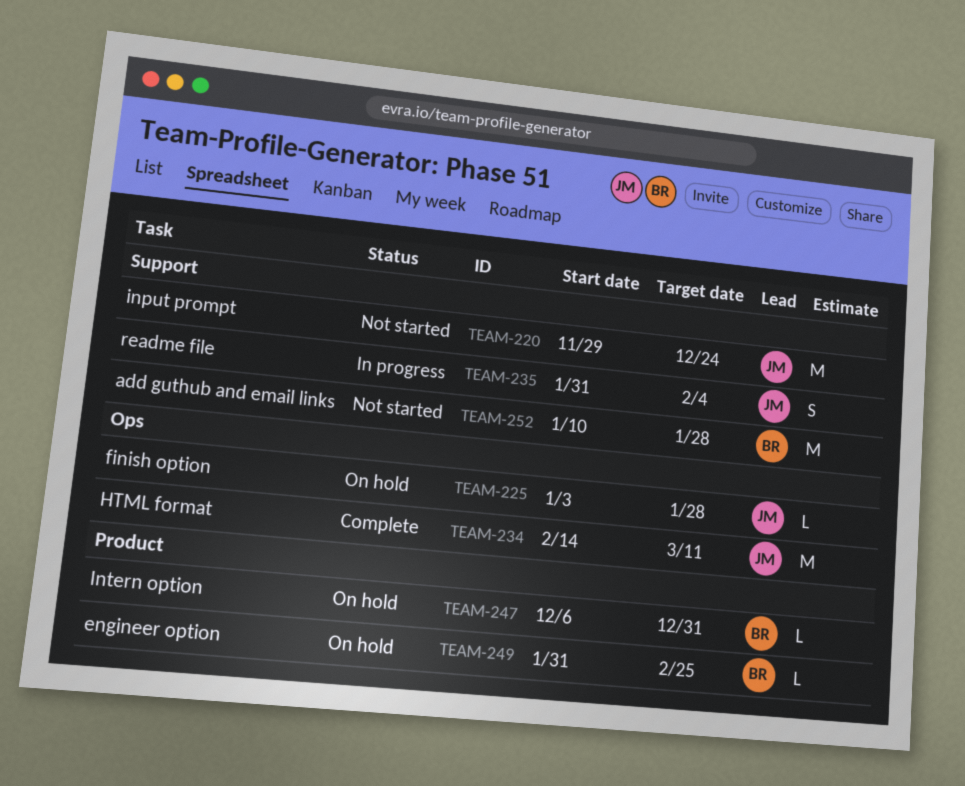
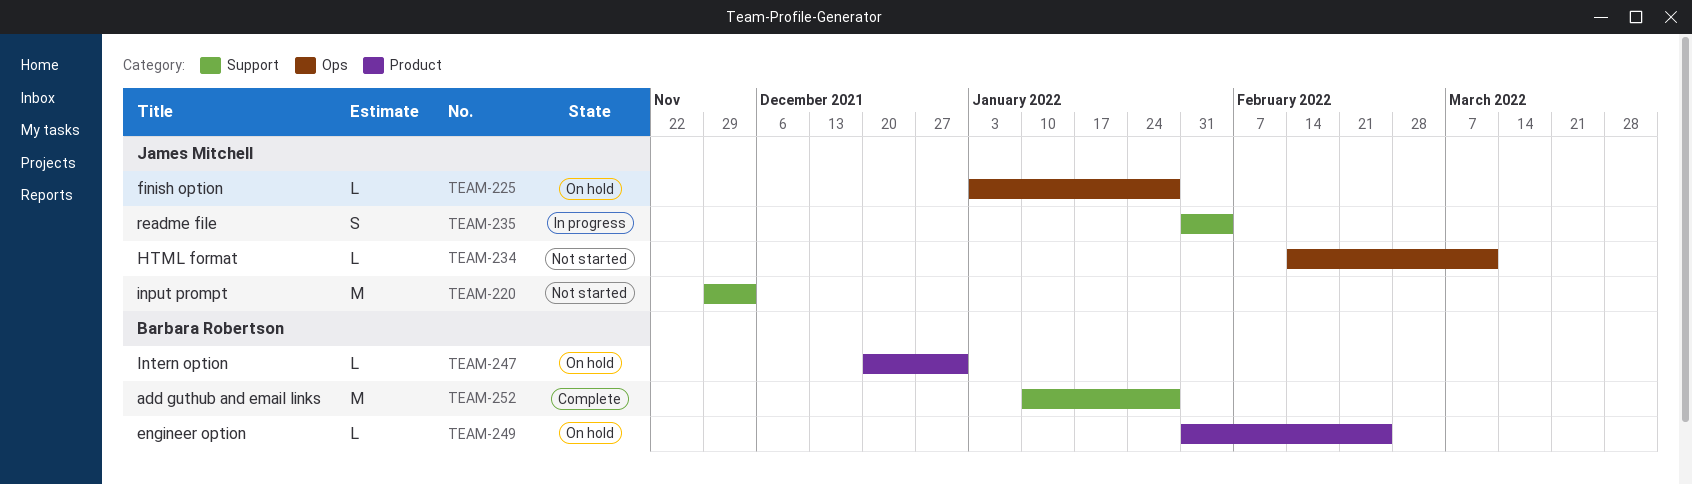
TEAM-220, due: Dec 24 -> Dec 3
TEAM-234, status: Complete -> Not started
TEAM-234, estimate: M -> L
TEAM-247, start: Dec 6 -> Dec 20
TEAM-252, status: Not started -> Complete

